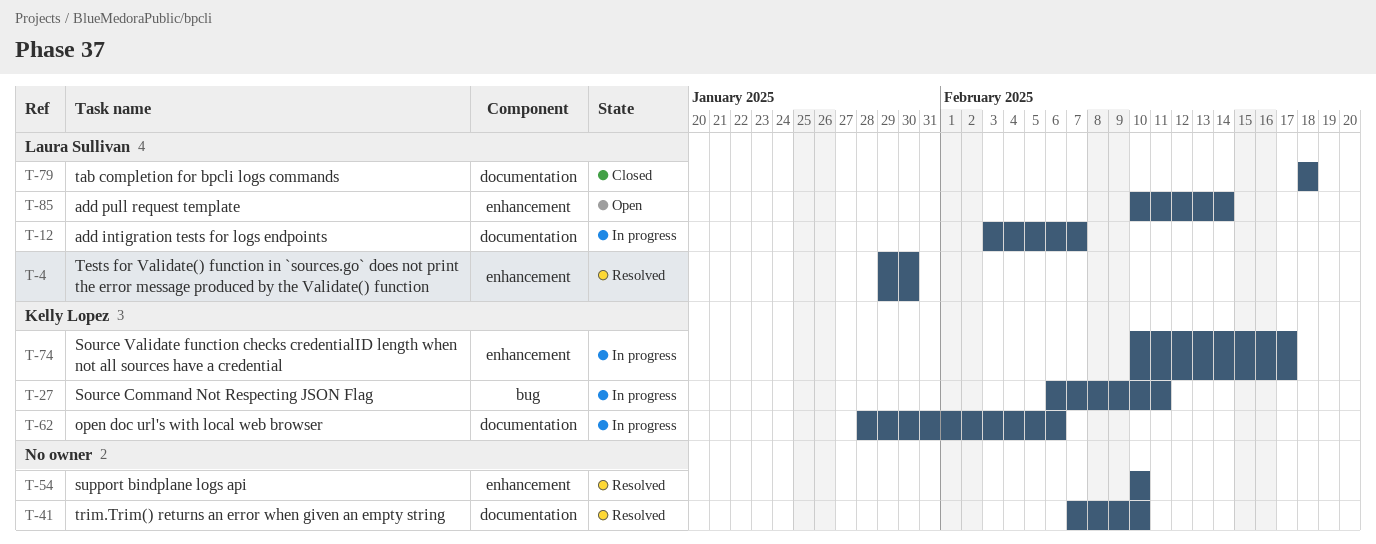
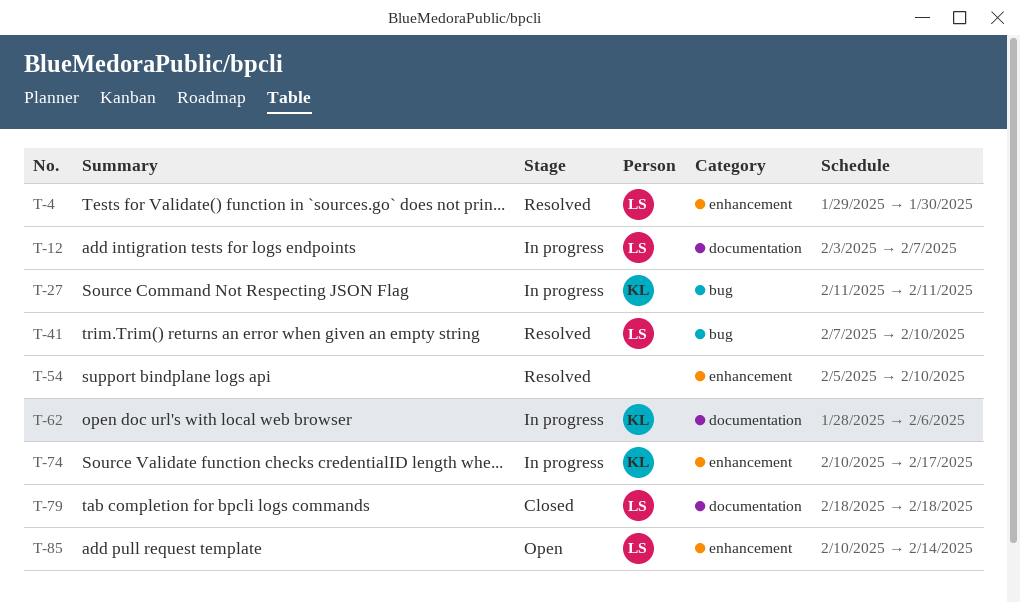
T-27, start: Feb 6 -> Feb 11
T-41, owner: none -> Laura Sullivan
T-41, label: documentation -> bug
T-54, start: Feb 10 -> Feb 5

